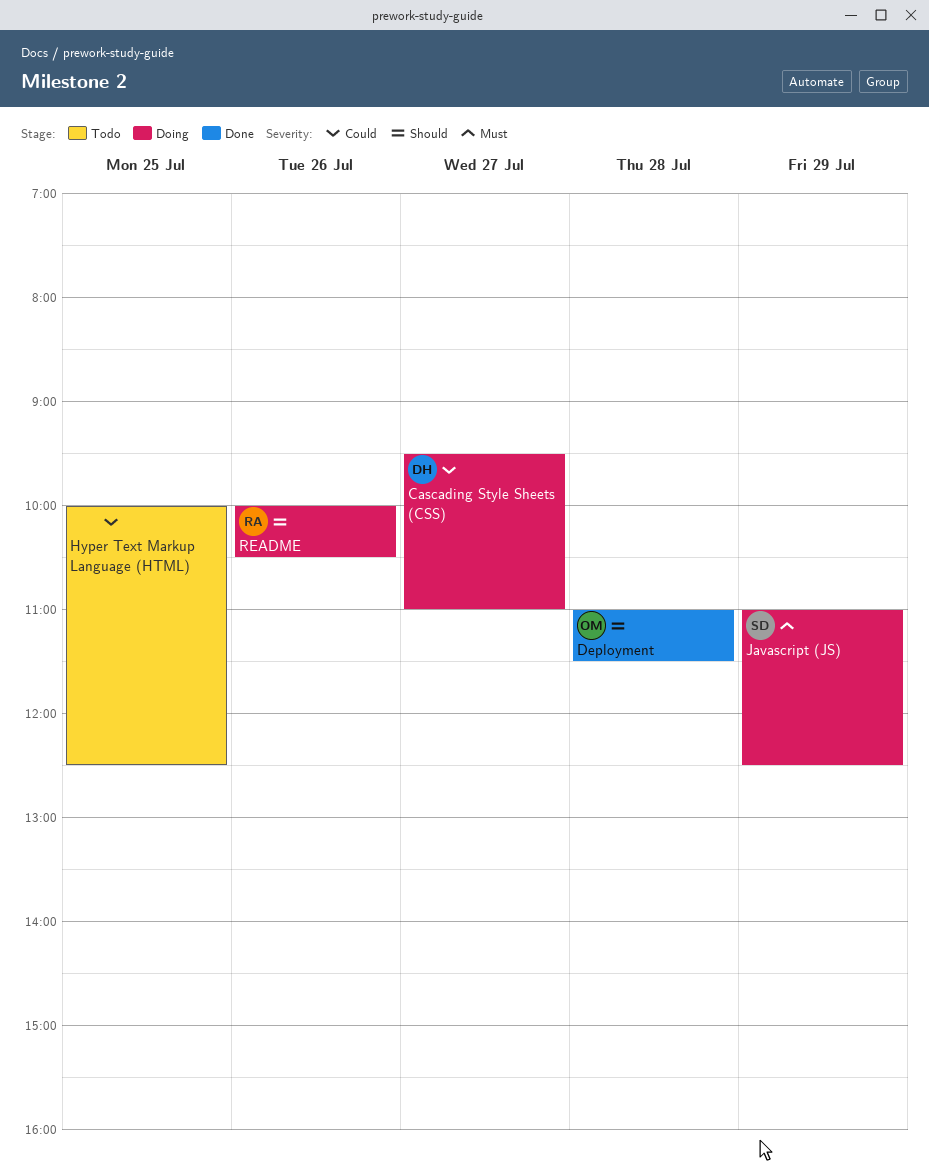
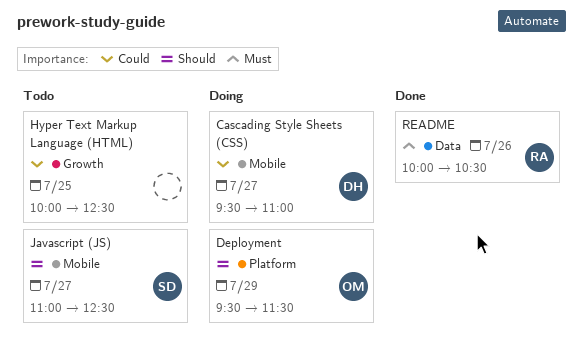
Deployment, status: Done -> Doing
Deployment, day: Jul 28 -> Jul 29
Deployment, begins: 11:00 -> 09:30
Javascript (JS), status: Doing -> Todo
Javascript (JS), priority: Must -> Should
Javascript (JS), day: Jul 29 -> Jul 27
README, status: Doing -> Done
README, priority: Should -> Must

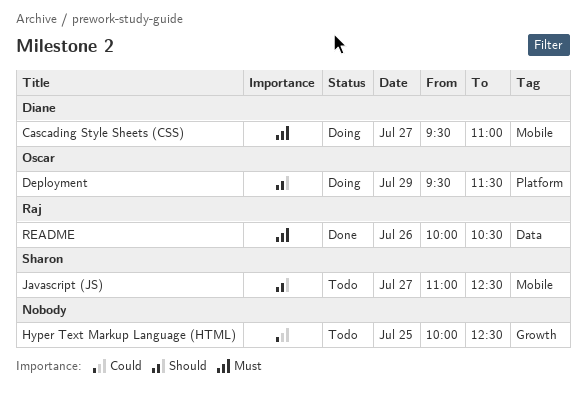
Cascading Style Sheets (CSS), priority: Could -> Must

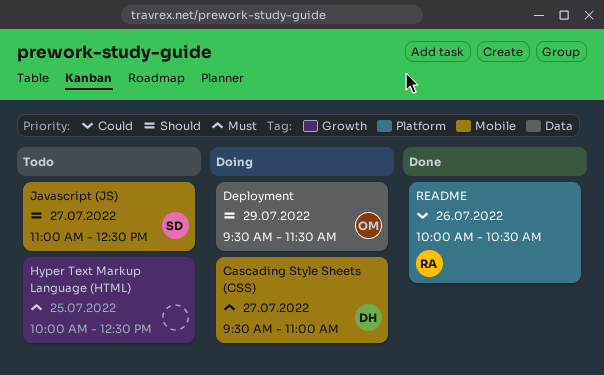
Deployment, label: Platform -> Data
Hyper Text Markup Language (HTML), priority: Could -> Must
README, priority: Must -> Could
README, label: Data -> Platform

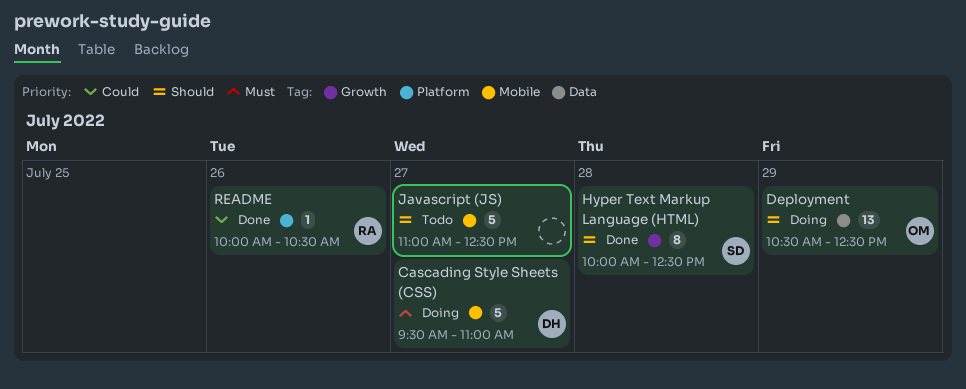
Deployment, begins: 09:30 -> 10:30
Deployment, ends: 11:30 -> 12:30
Hyper Text Markup Language (HTML), status: Todo -> Done
Hyper Text Markup Language (HTML), owner: none -> SD
Hyper Text Markup Language (HTML), priority: Must -> Should
Hyper Text Markup Language (HTML), day: Jul 25 -> Jul 28
Javascript (JS), owner: SD -> none

